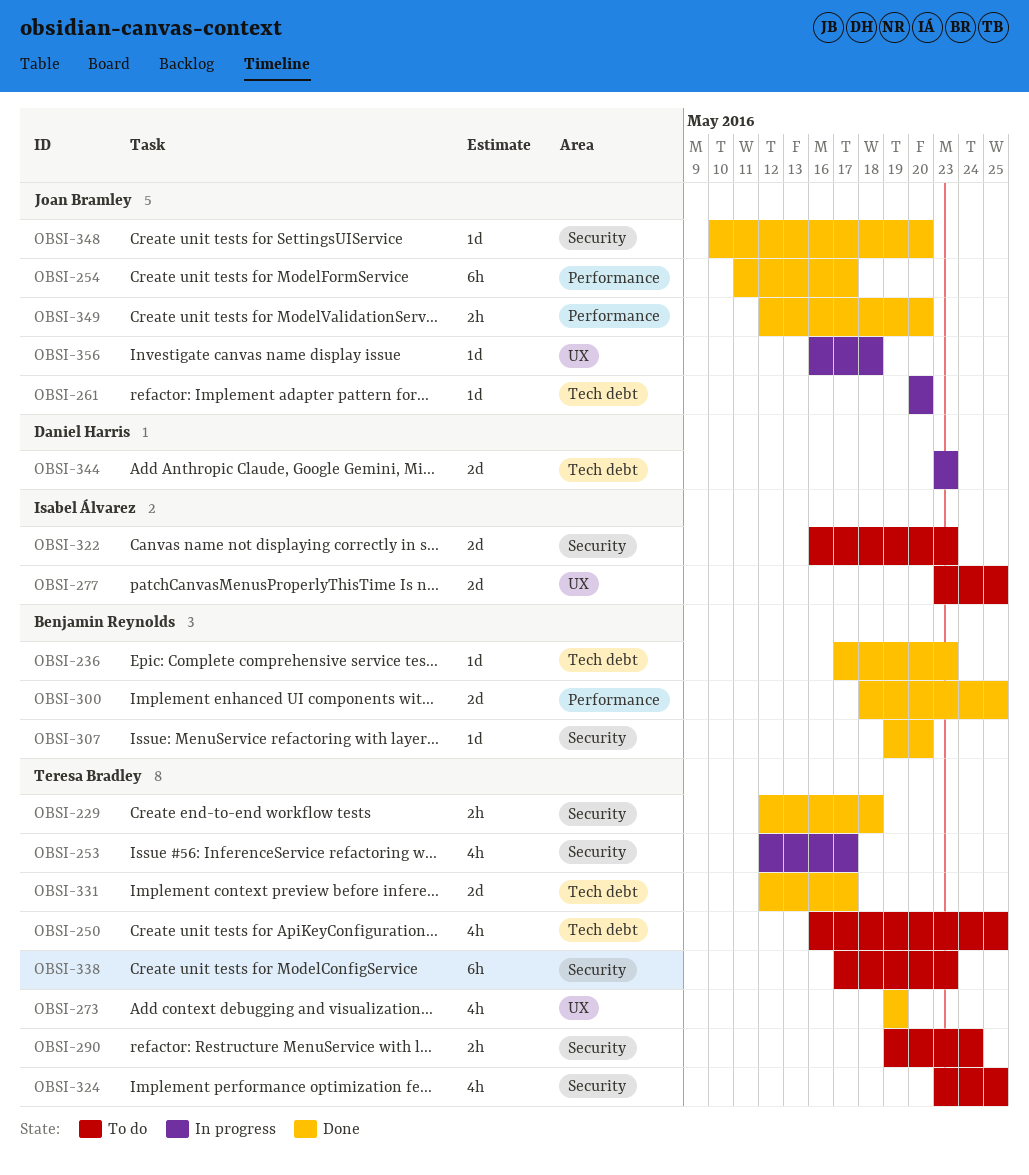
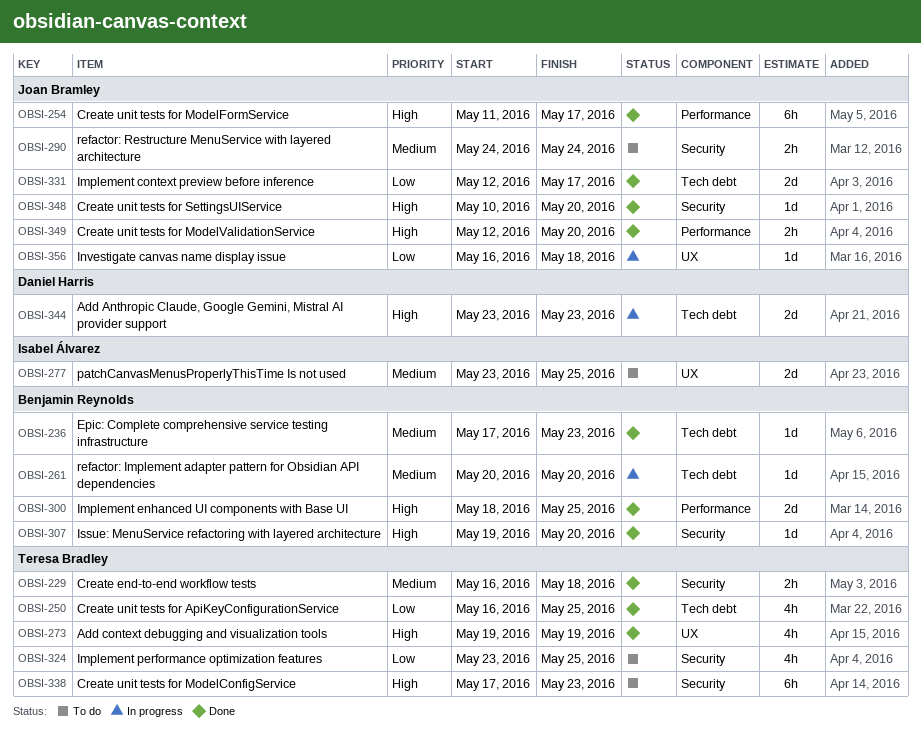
OBSI-229, start: May 12 -> May 16
OBSI-250, status: To do -> Done
OBSI-253: present -> none
OBSI-261, owner: Joan Bramley -> Benjamin Reynolds
OBSI-290, owner: Teresa Bradley -> Joan Bramley
OBSI-290, start: May 19 -> May 24
OBSI-322: present -> none
OBSI-331, owner: Teresa Bradley -> Joan Bramley

